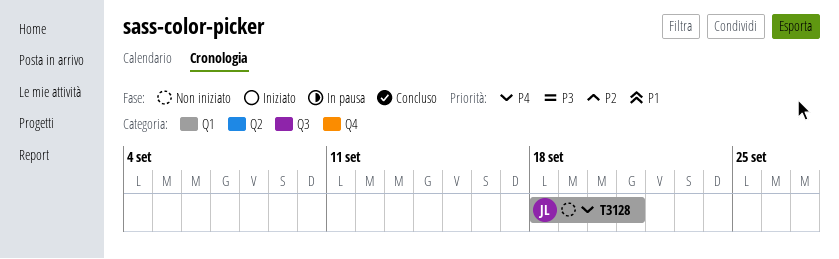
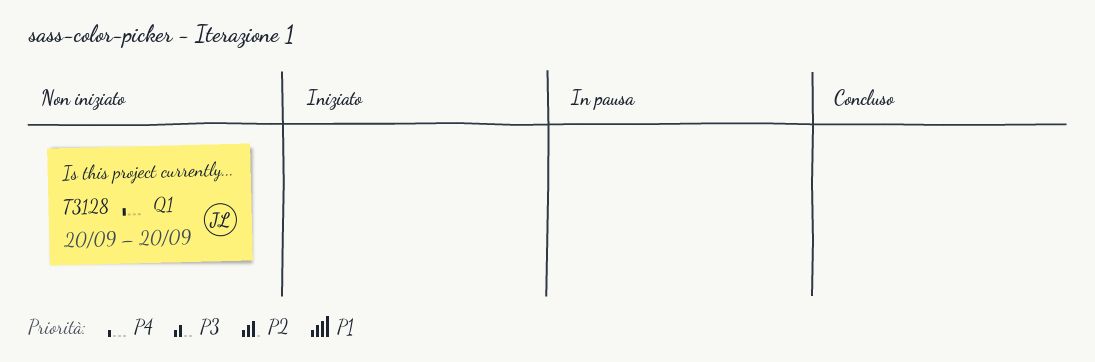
T3128, start: Sep 18 -> Sep 20
T3128, due: Sep 21 -> Sep 20

